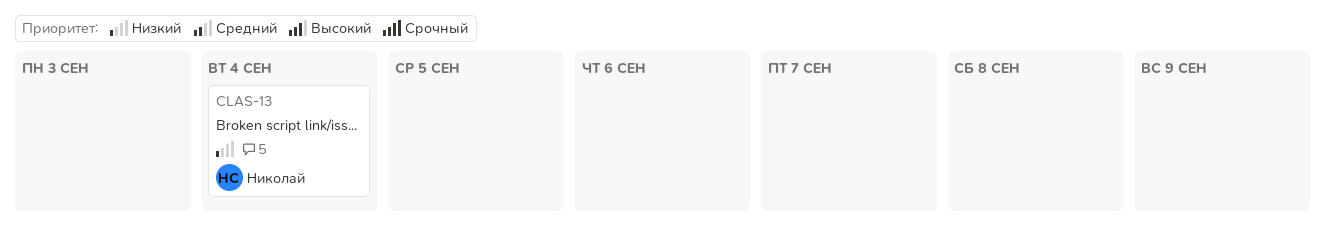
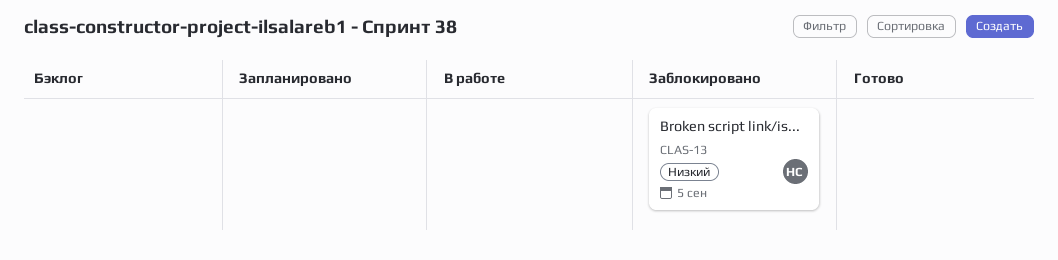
CLAS-13, due: Sep 4 -> Sep 5

